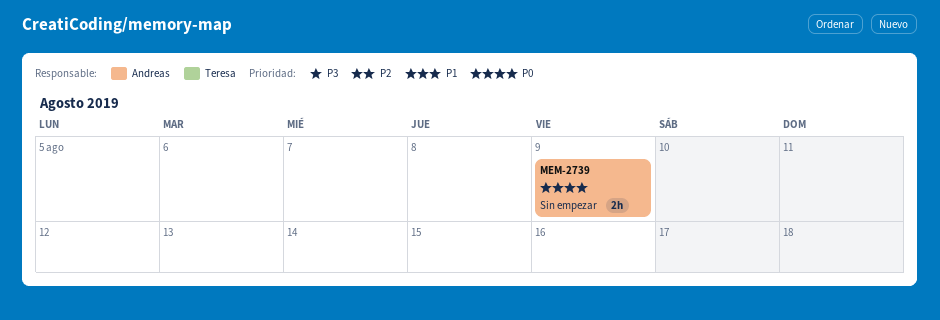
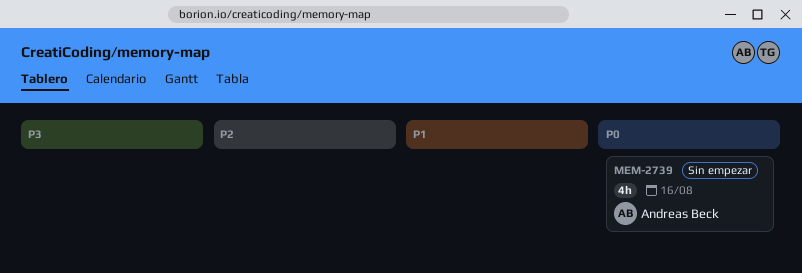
MEM-2739, estimate: 2h -> 4h
MEM-2739, due: Aug 9 -> Aug 16

